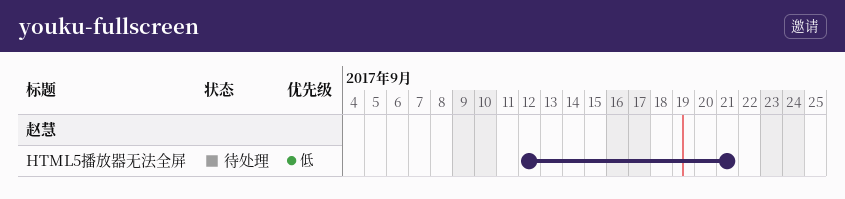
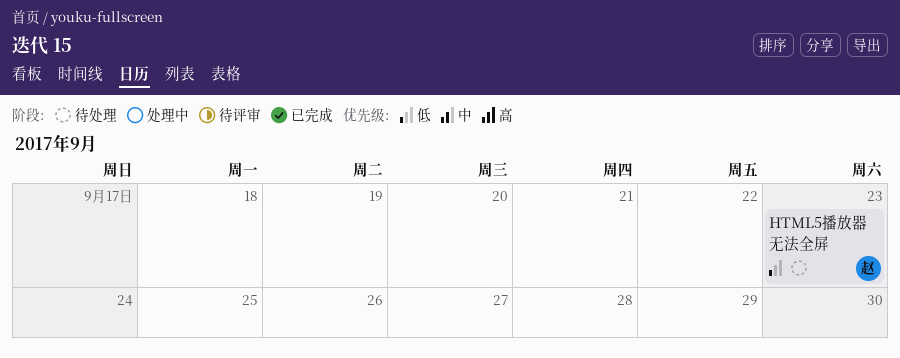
HTML5播放器无法全屏, due: Sep 21 -> Sep 23

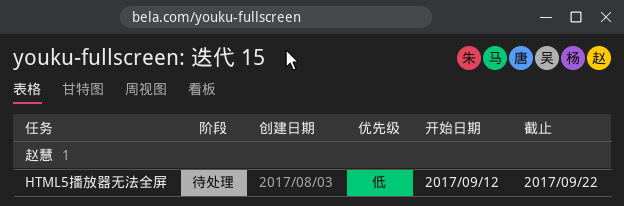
HTML5播放器无法全屏, due: Sep 23 -> Sep 22

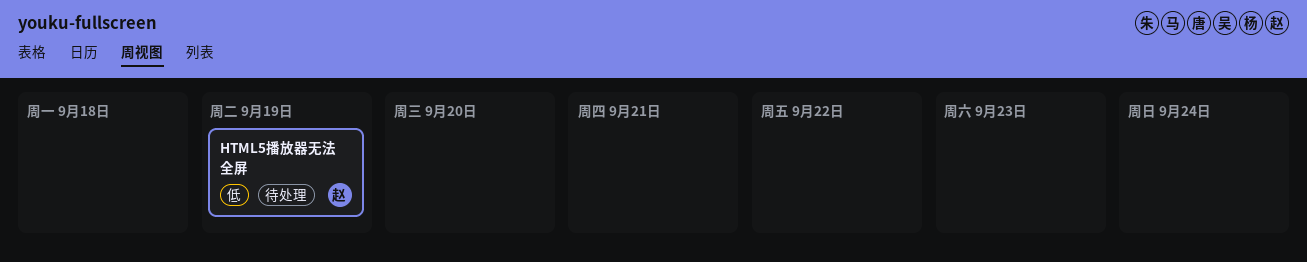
HTML5播放器无法全屏, due: Sep 22 -> Sep 19

